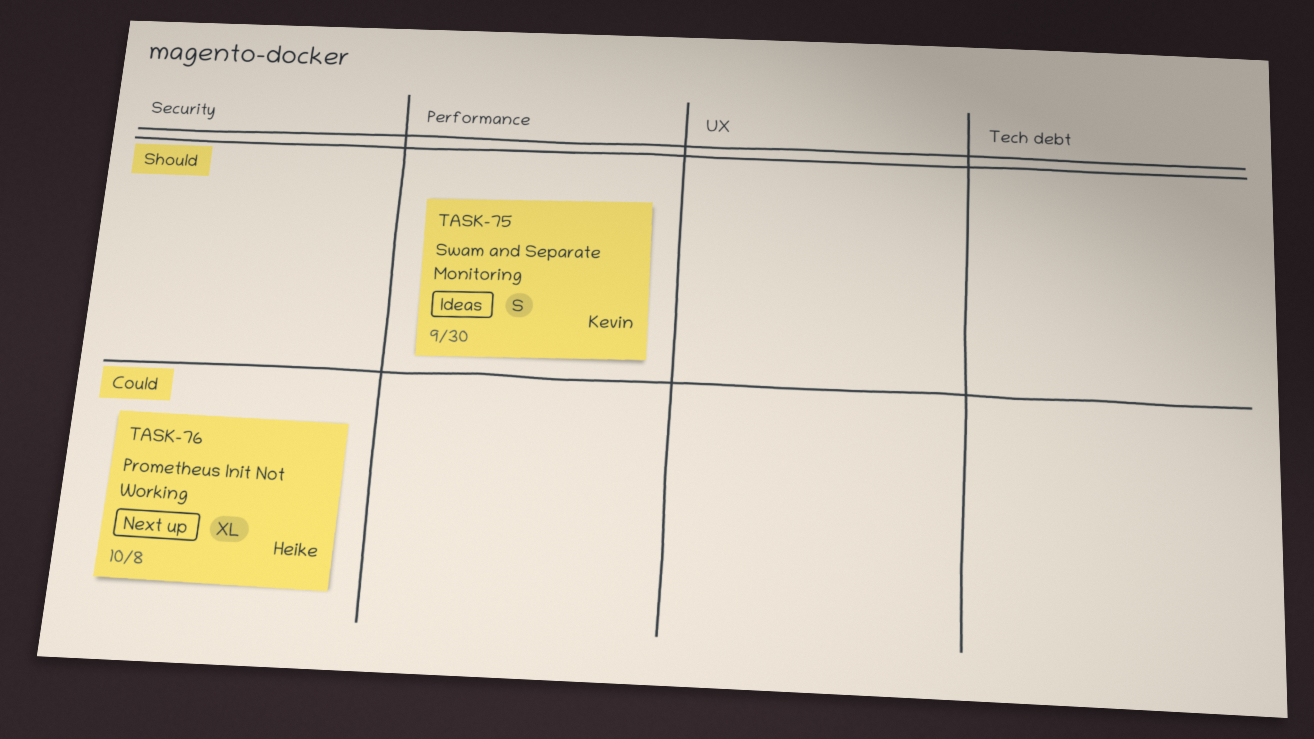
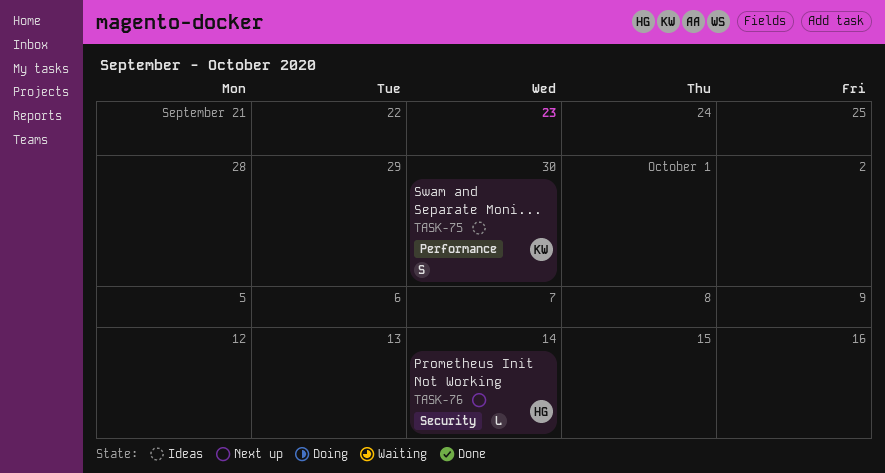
TASK-76, estimate: XL -> L
TASK-76, due: Oct 8 -> Oct 14

